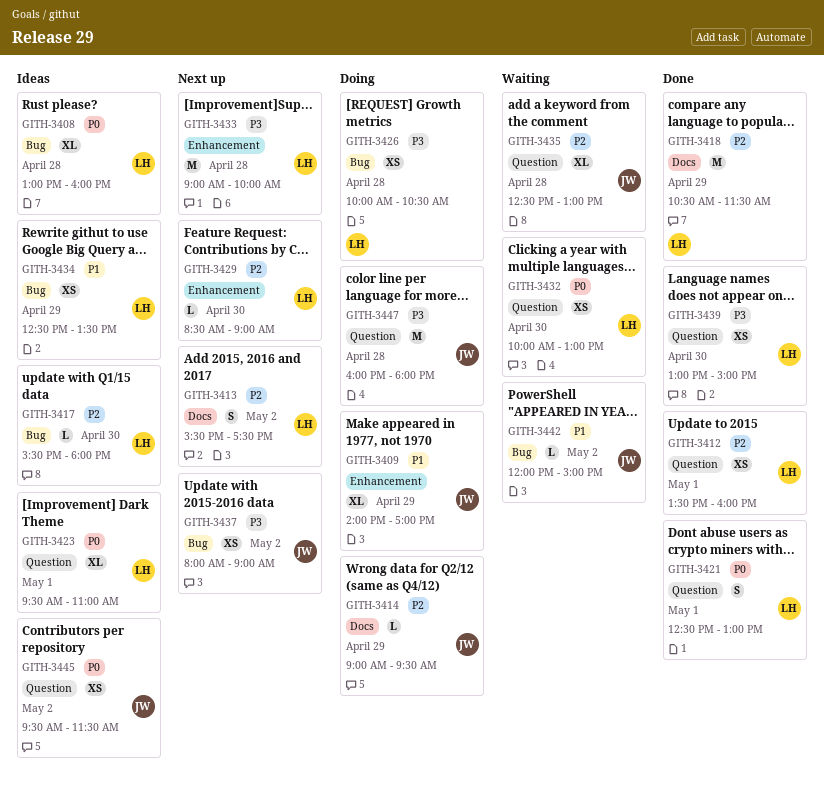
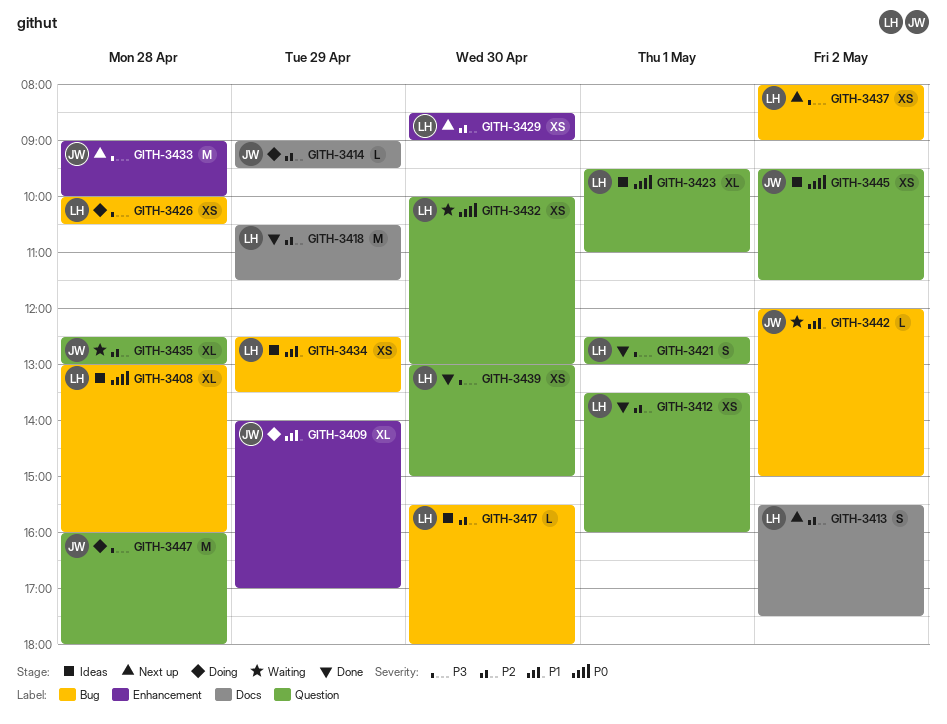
GITH-3421, priority: P0 -> P3
GITH-3429, estimate: L -> XS
GITH-3433, owner: LH -> JW
GITH-3437, owner: JW -> LH

